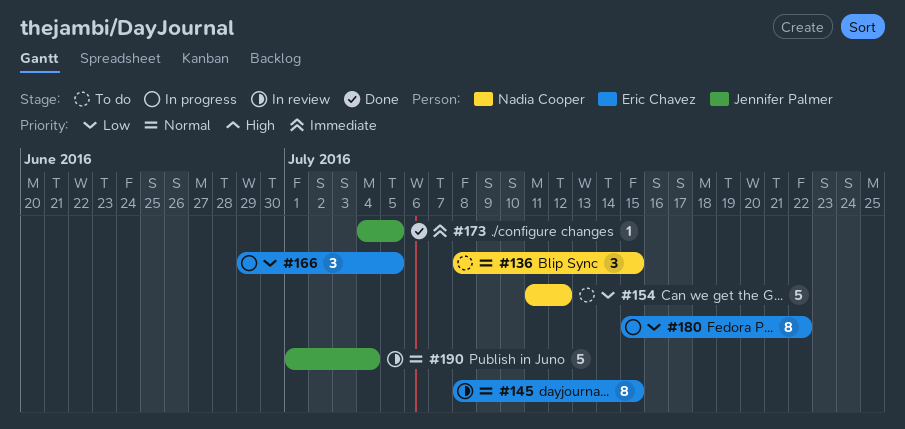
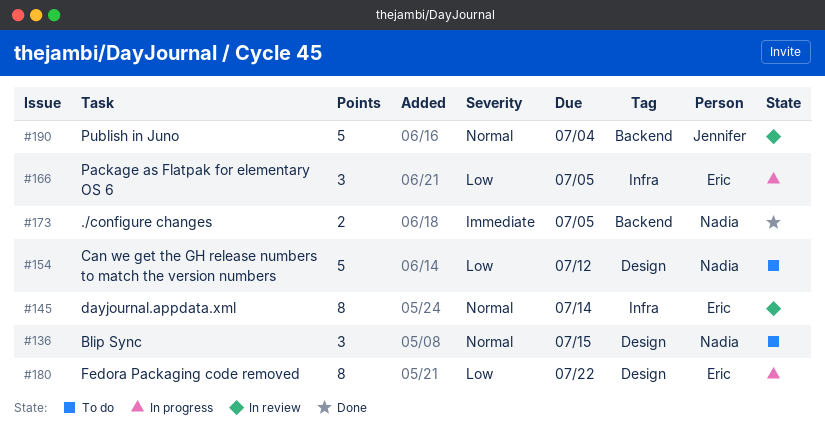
#145, due: Jul 15 -> Jul 14
#173, owner: Jennifer Palmer -> Nadia Cooper
#173, estimate: 1 -> 2

